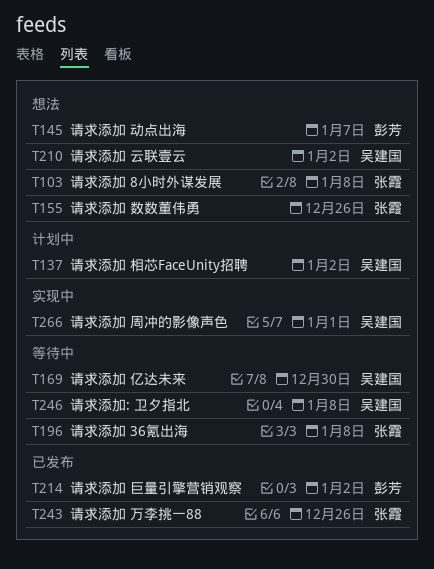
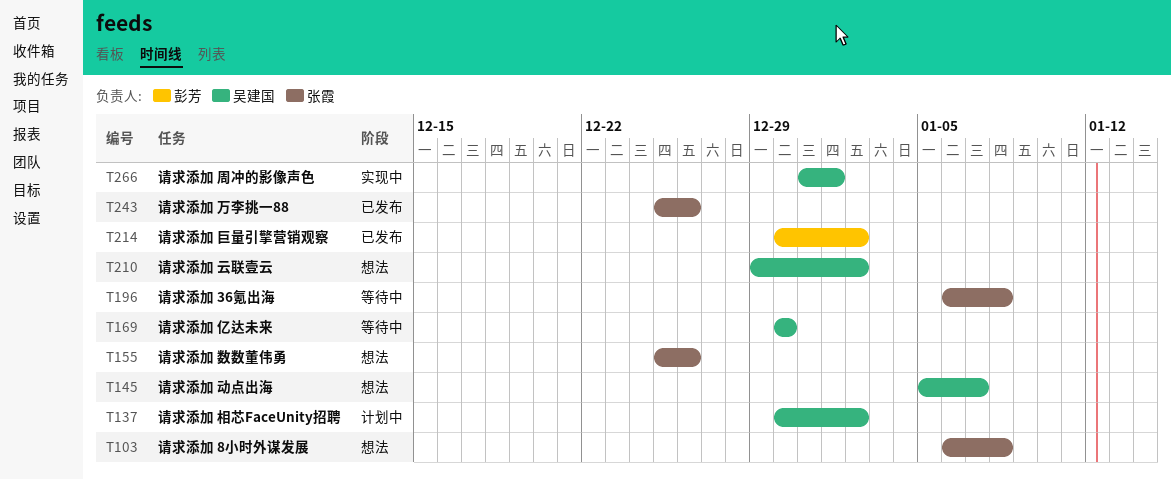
T145, owner: 彭芳 -> 吴建国
T246: present -> none

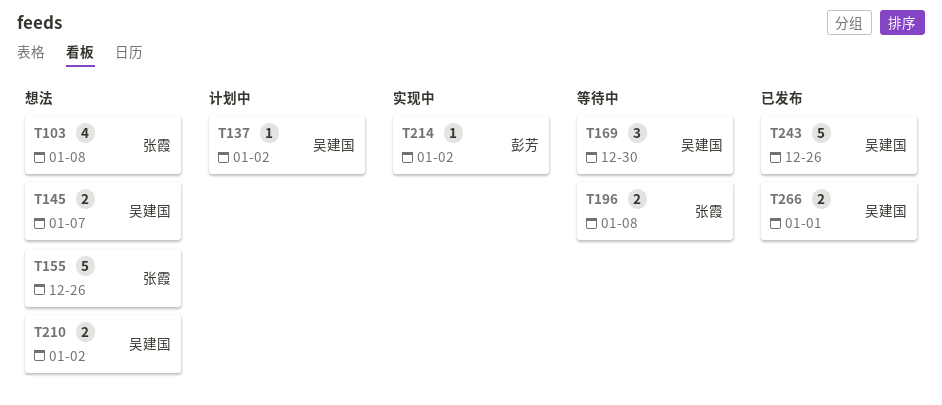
T214, status: 已发布 -> 实现中
T243, owner: 张霞 -> 吴建国
T266, status: 实现中 -> 已发布

